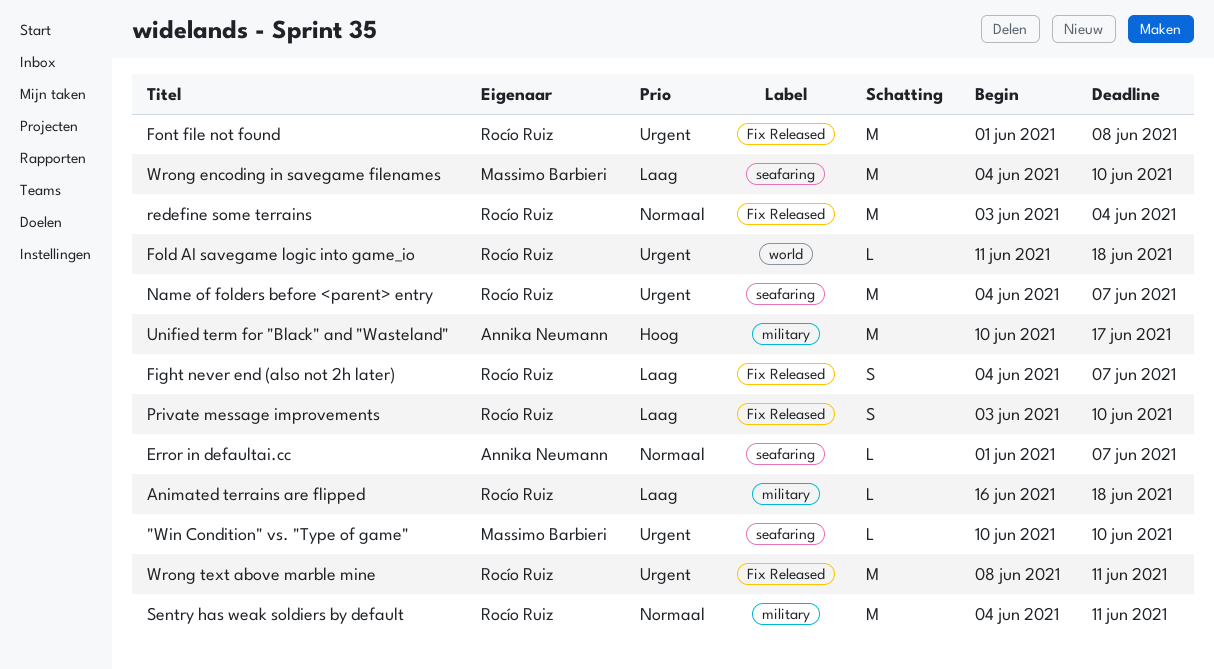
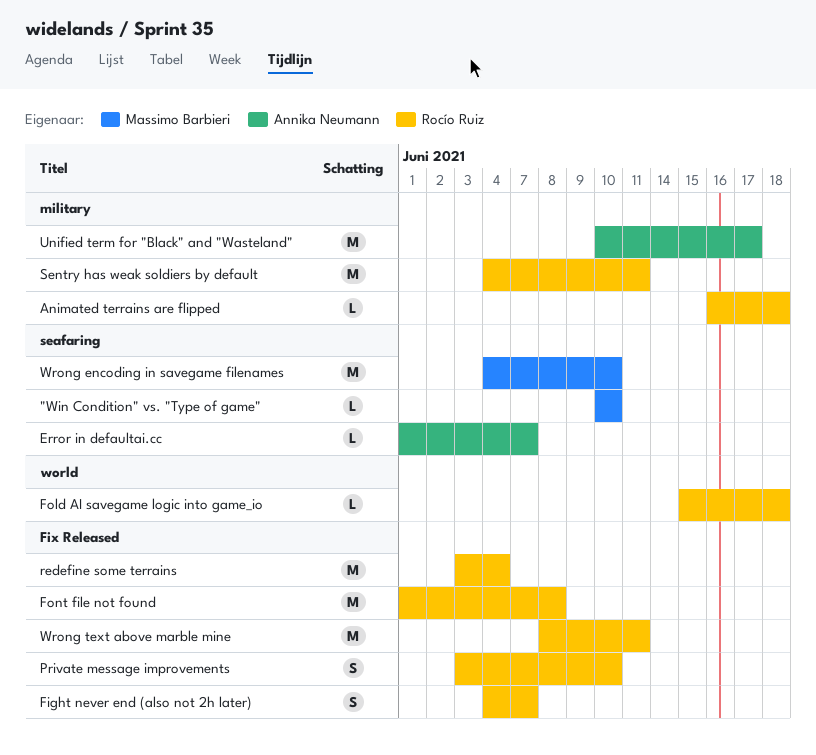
Fold AI savegame logic into game_io, start: Jun 11 -> Jun 15
Name of folders before <parent> entry: present -> none

